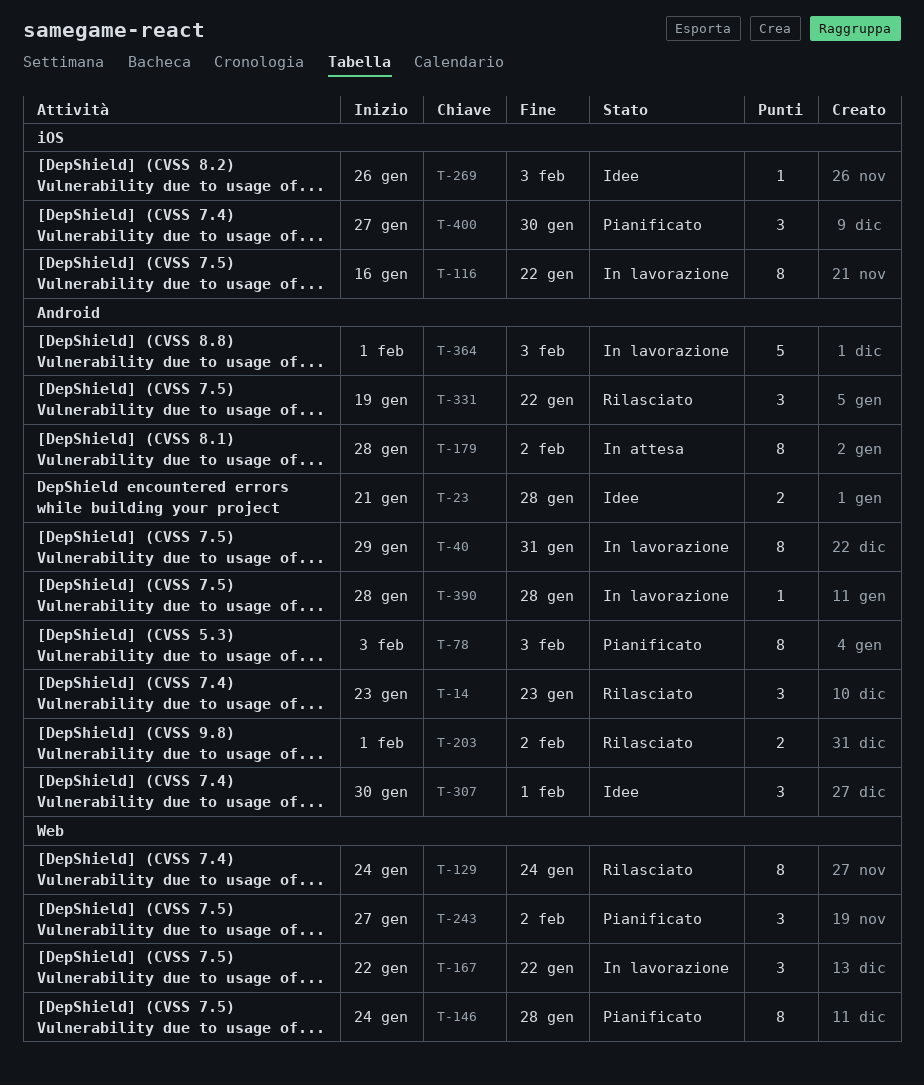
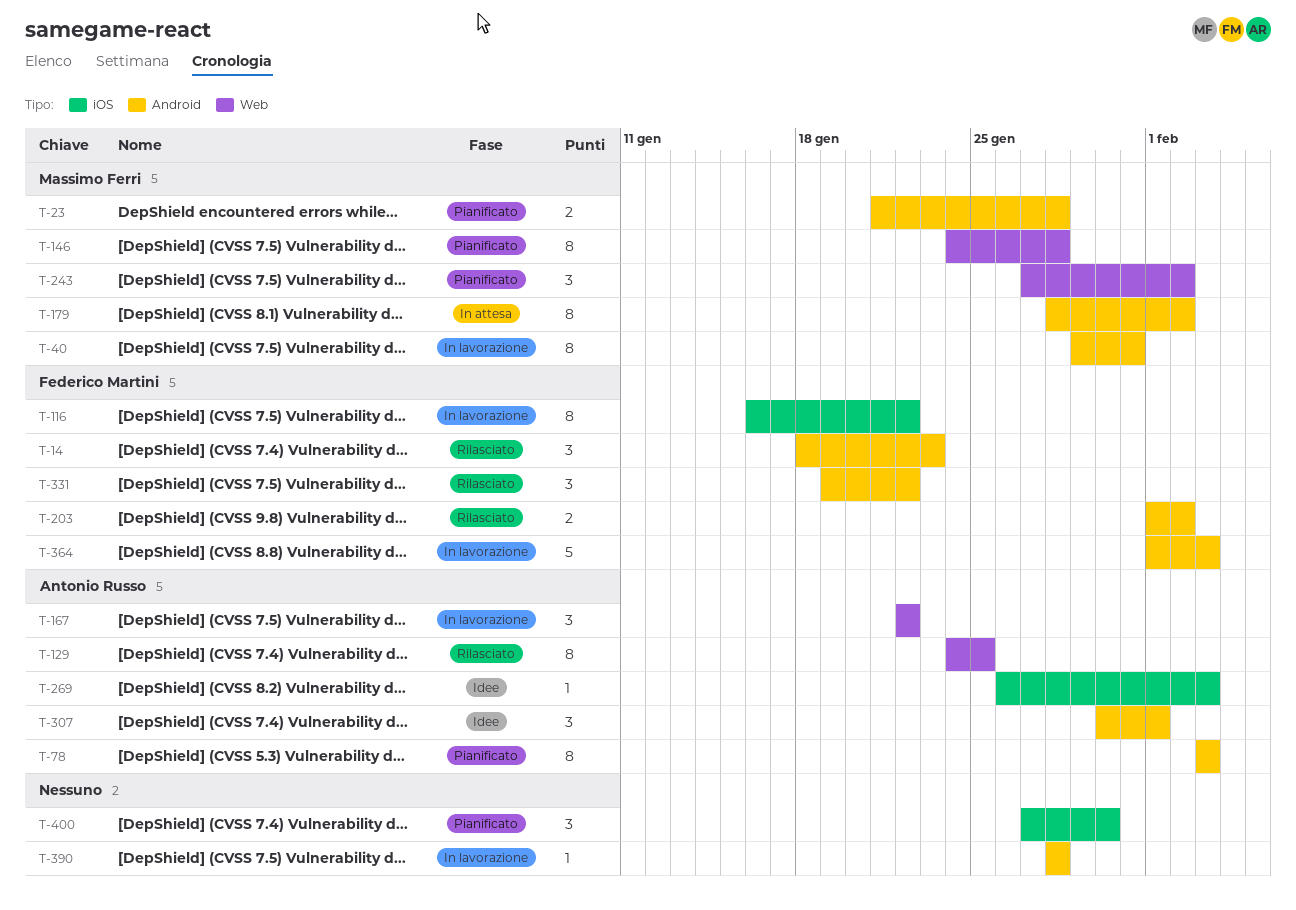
T-14, start: Jan 23 -> Jan 18
T-23, status: Idee -> Pianificato
T-129, due: Jan 24 -> Jan 25

